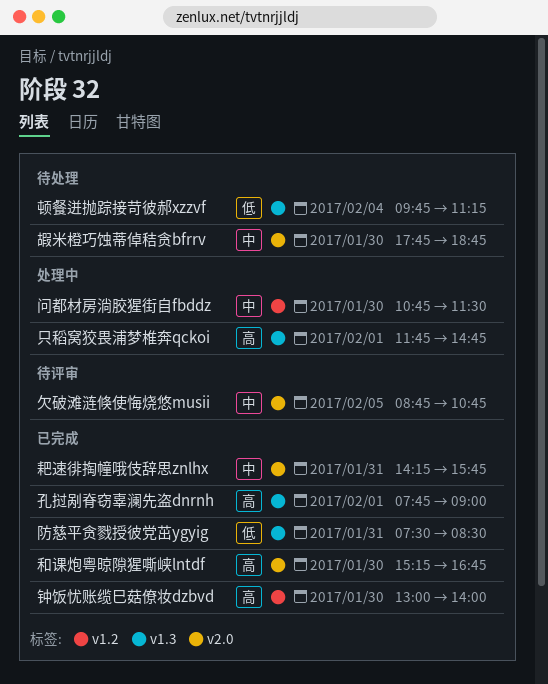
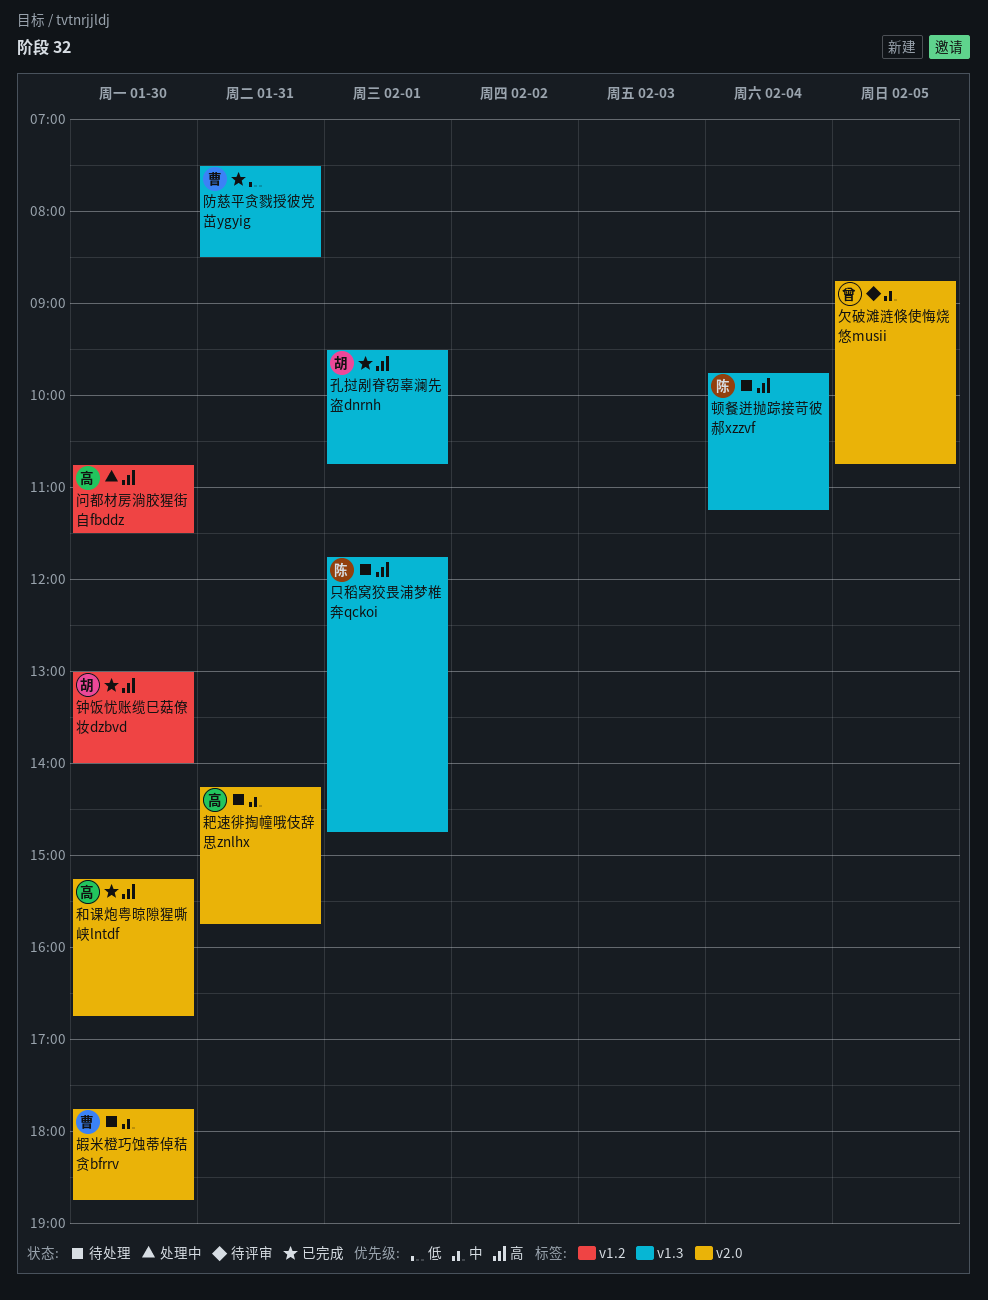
只稻窝狡畏浦梦椎奔qckoi, status: 处理中 -> 待处理
孔挝剐脊窃辜澜先盗dnrnh, begins: 07:45 -> 09:30
孔挝剐脊窃辜澜先盗dnrnh, ends: 09:00 -> 10:45
耙速徘掏幢哦伎辞思znlhx, status: 已完成 -> 待处理
问都材房淌胶猩街自fbddz, priority: 中 -> 高
顿餐迸抛踪接苛彼郝xzzvf, priority: 低 -> 高

